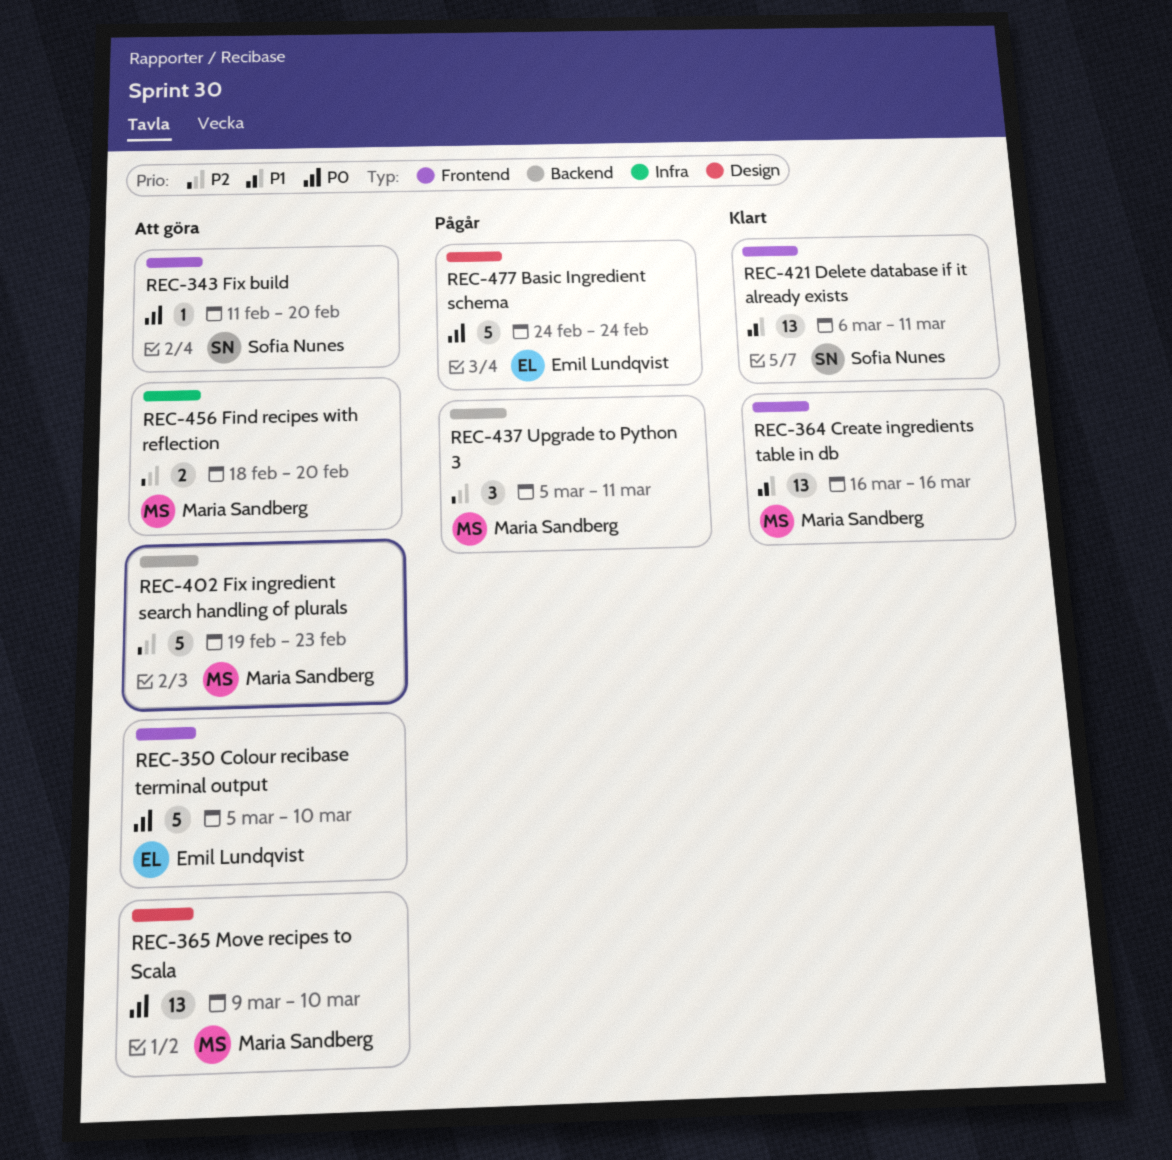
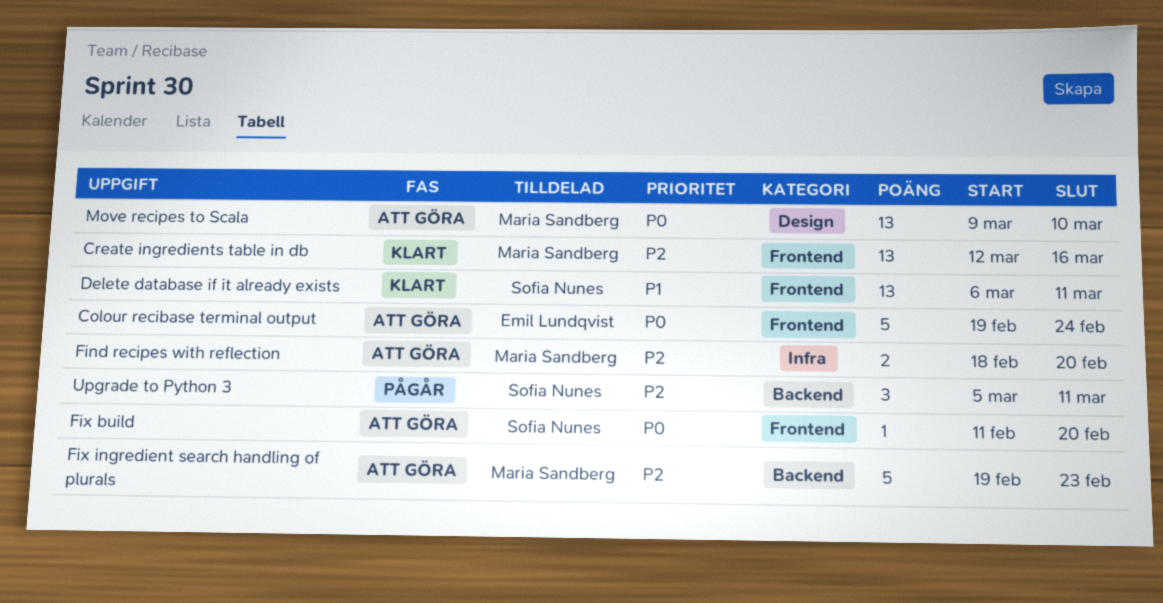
Basic Ingredient schema: present -> none
Colour recibase terminal output, start: Mar 5 -> Feb 19
Colour recibase terminal output, due: Mar 10 -> Feb 24
Create ingredients table in db, priority: P1 -> P2
Create ingredients table in db, start: Mar 16 -> Mar 12
Upgrade to Python 3, owner: Maria Sandberg -> Sofia Nunes

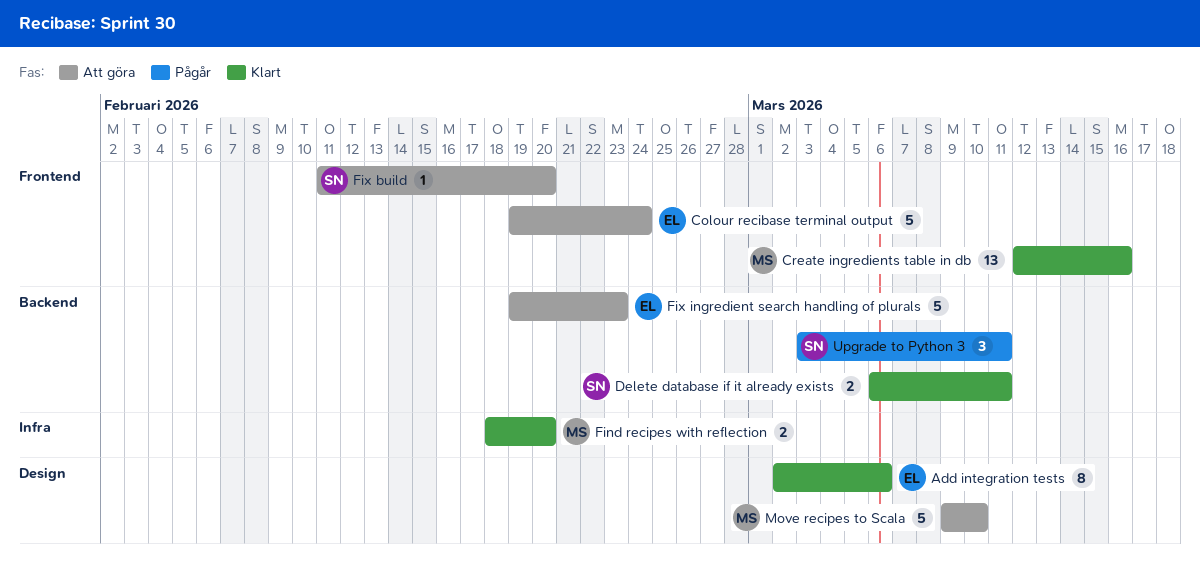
Add integration tests: none -> present
Delete database if it already exists, label: Frontend -> Backend
Delete database if it already exists, estimate: 13 -> 2
Find recipes with reflection, status: Att göra -> Klart
Fix ingredient search handling of plurals, owner: Maria Sandberg -> Emil Lundqvist
Move recipes to Scala, estimate: 13 -> 5
Upgrade to Python 3, start: Mar 5 -> Mar 3

